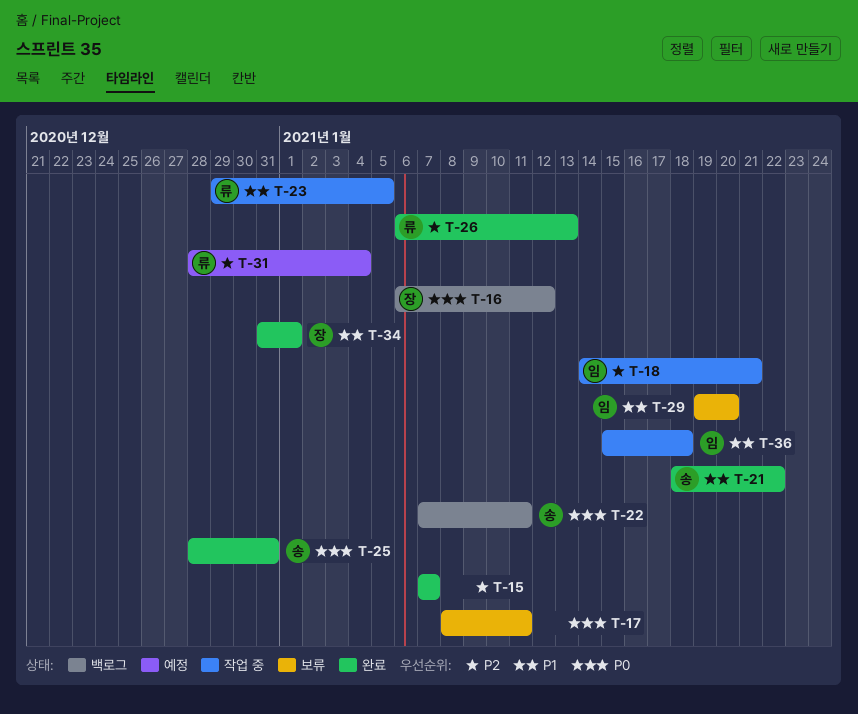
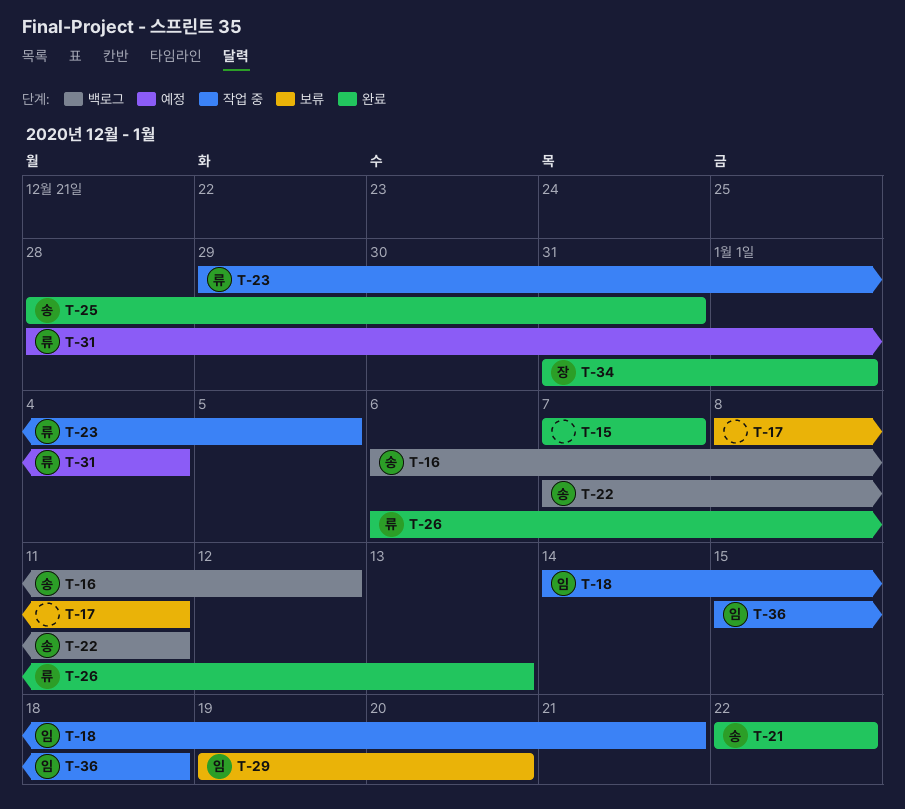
T-16, owner: 장 -> 송
T-21, start: Jan 18 -> Jan 22

